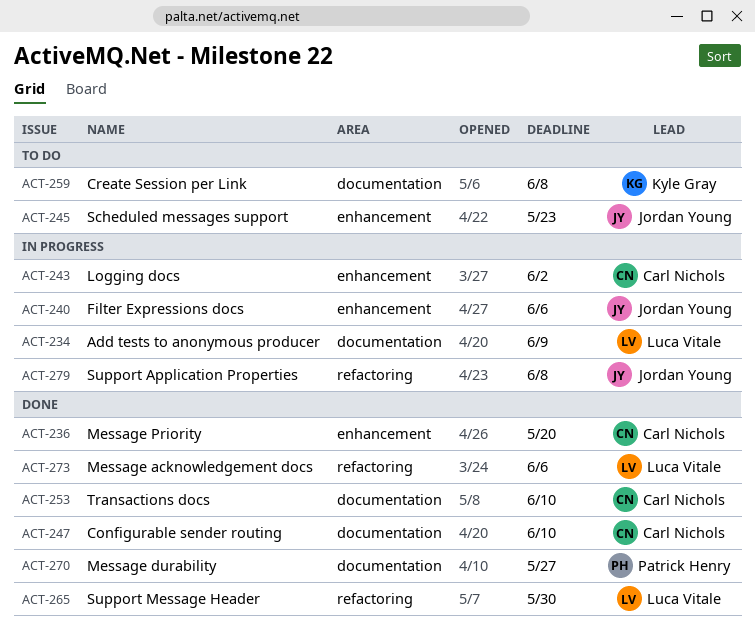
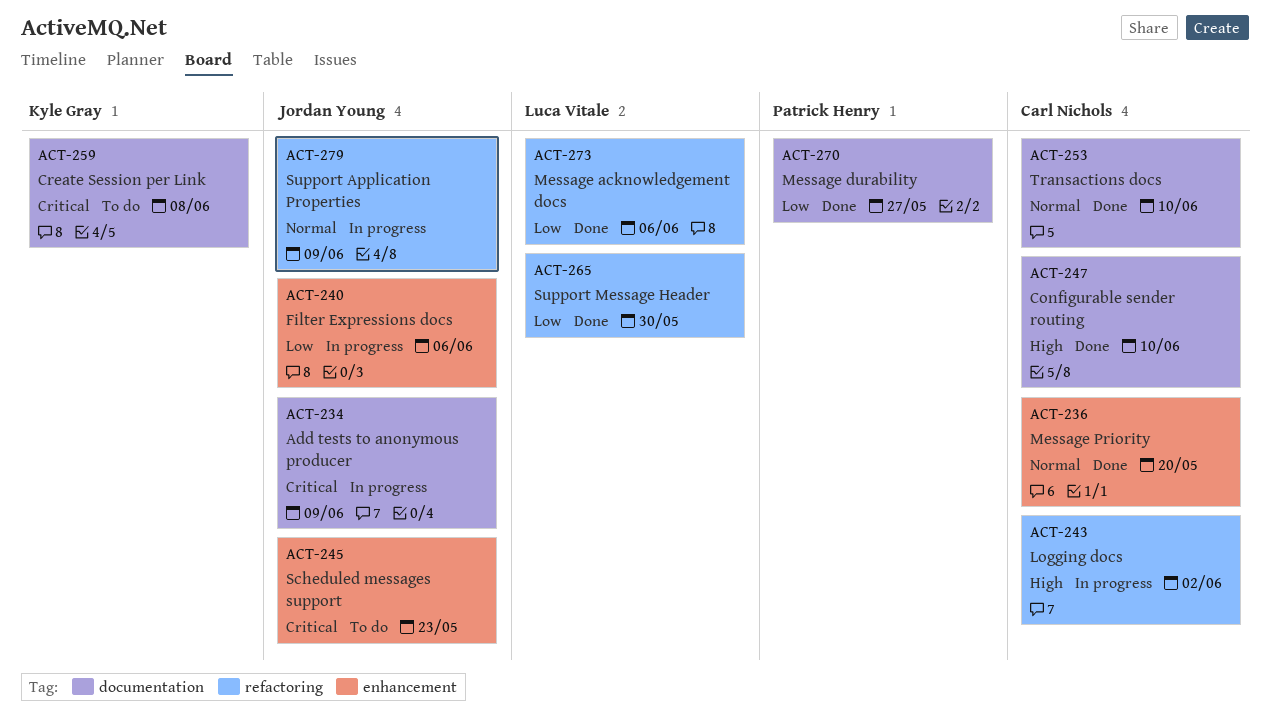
ACT-234, owner: Luca Vitale -> Jordan Young
ACT-243, label: enhancement -> refactoring
ACT-279, due: Jun 8 -> Jun 9

